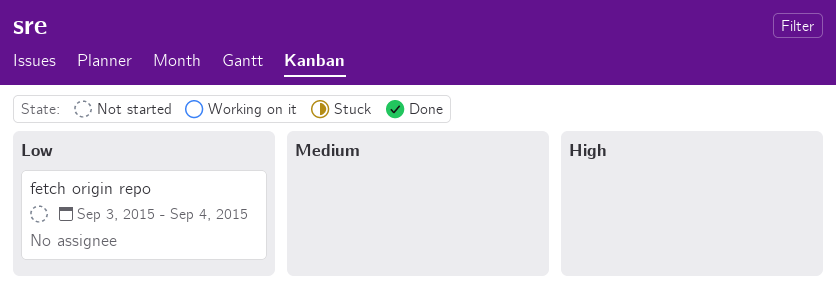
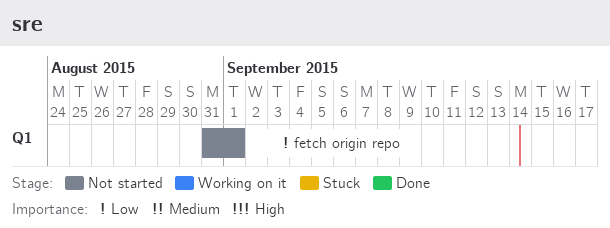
fetch origin repo, start: Sep 3 -> Aug 31
fetch origin repo, due: Sep 4 -> Sep 1

